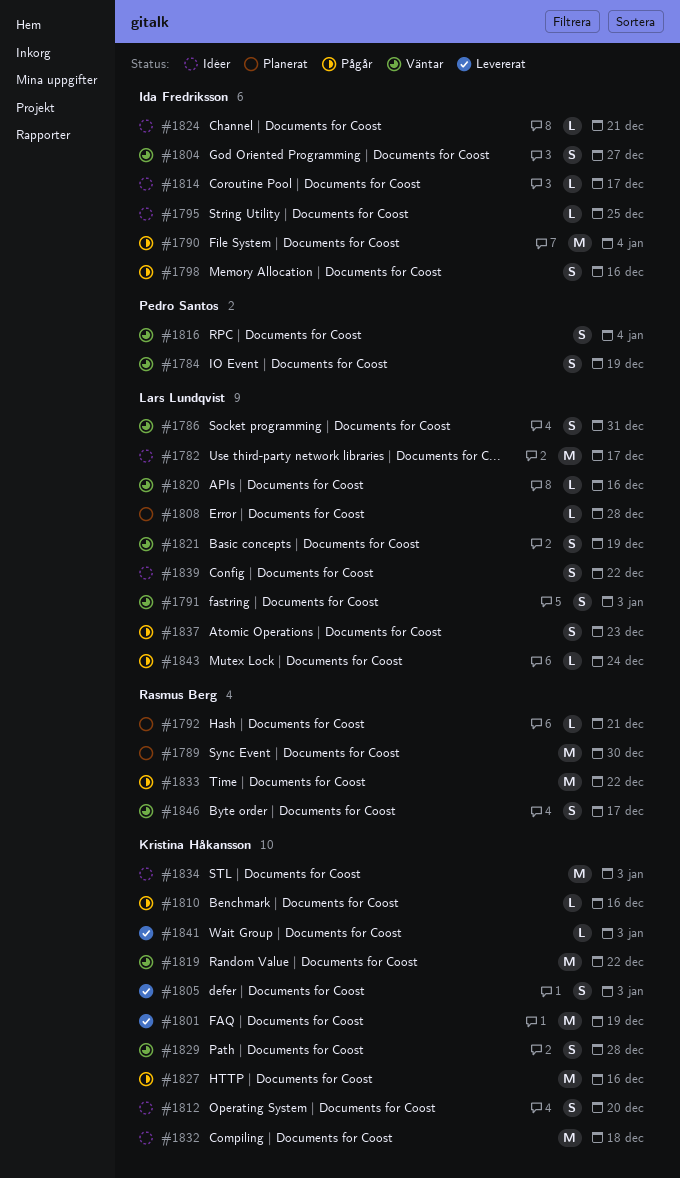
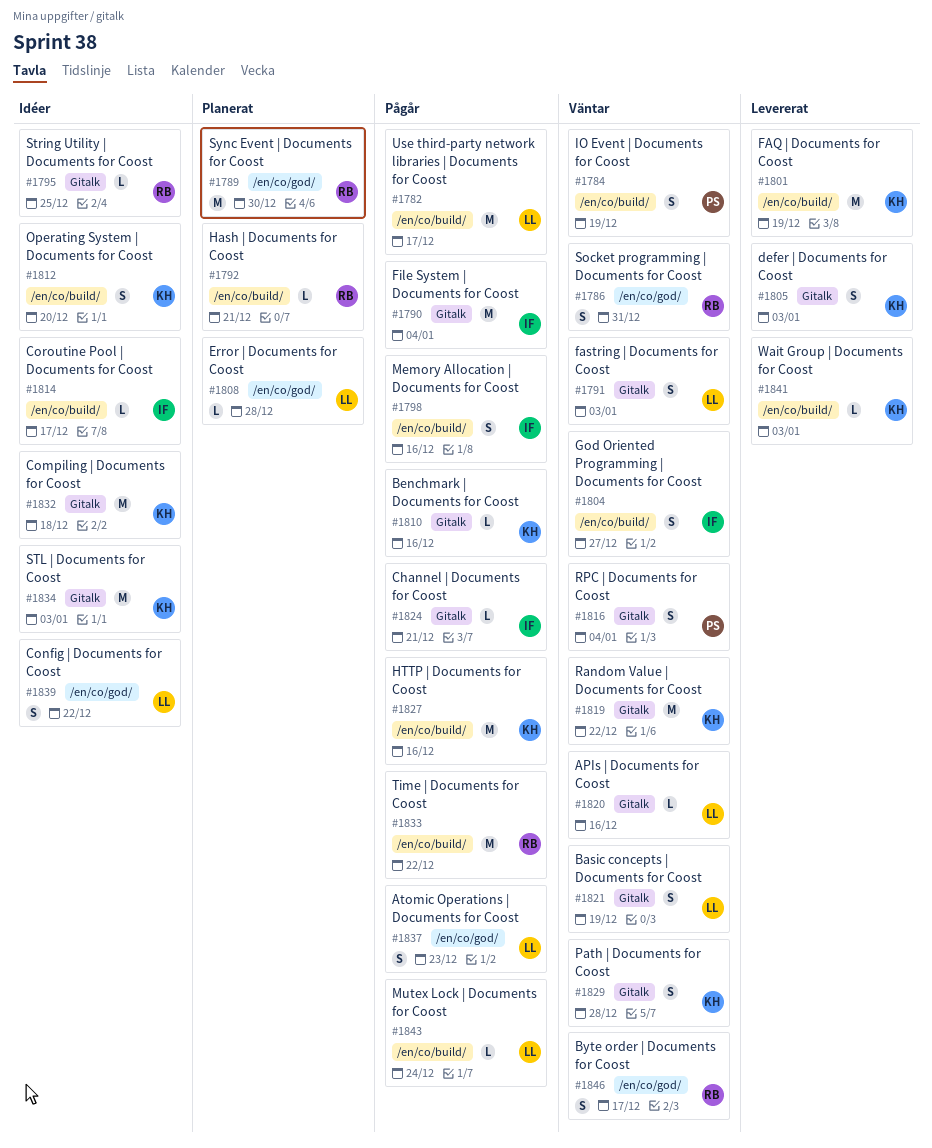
#1782, status: Idéer -> Pågår
#1786, owner: Lars Lundqvist -> Rasmus Berg
#1795, owner: Ida Fredriksson -> Rasmus Berg
#1824, status: Idéer -> Pågår

